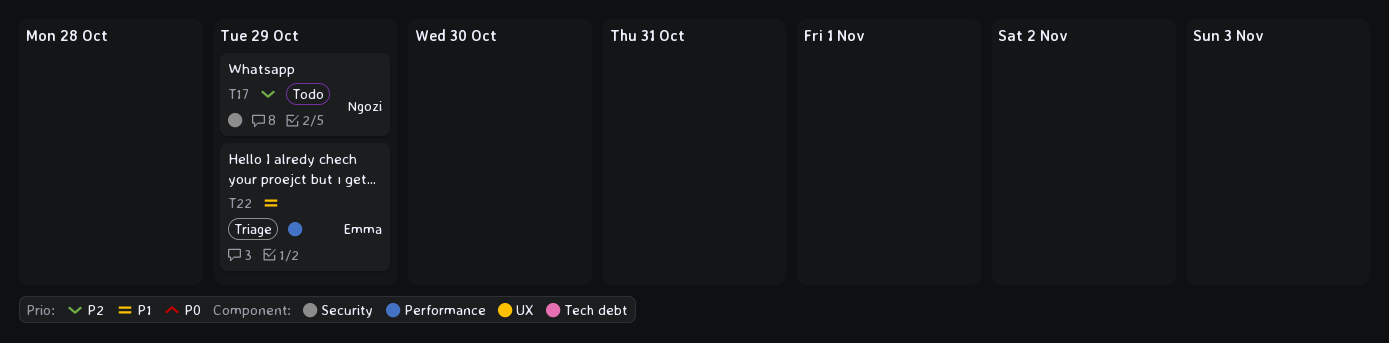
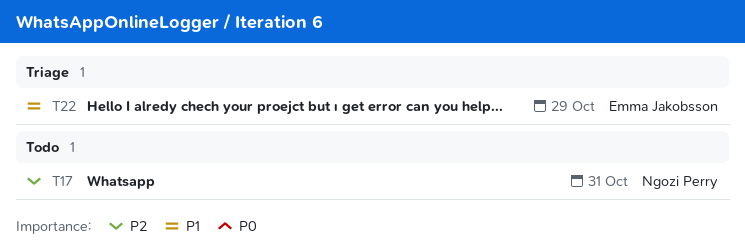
T17, due: Oct 29 -> Oct 31

